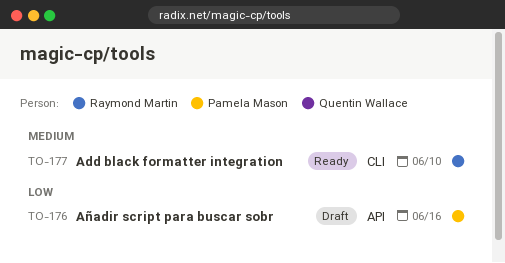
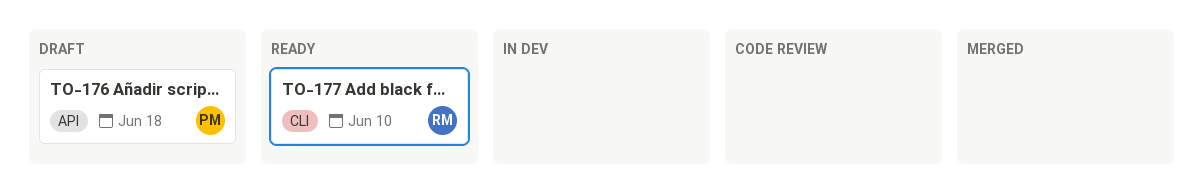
TO-176, due: Jun 16 -> Jun 18

